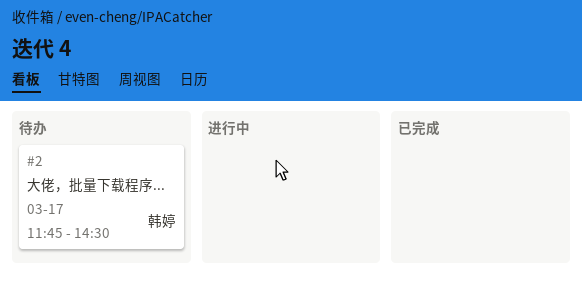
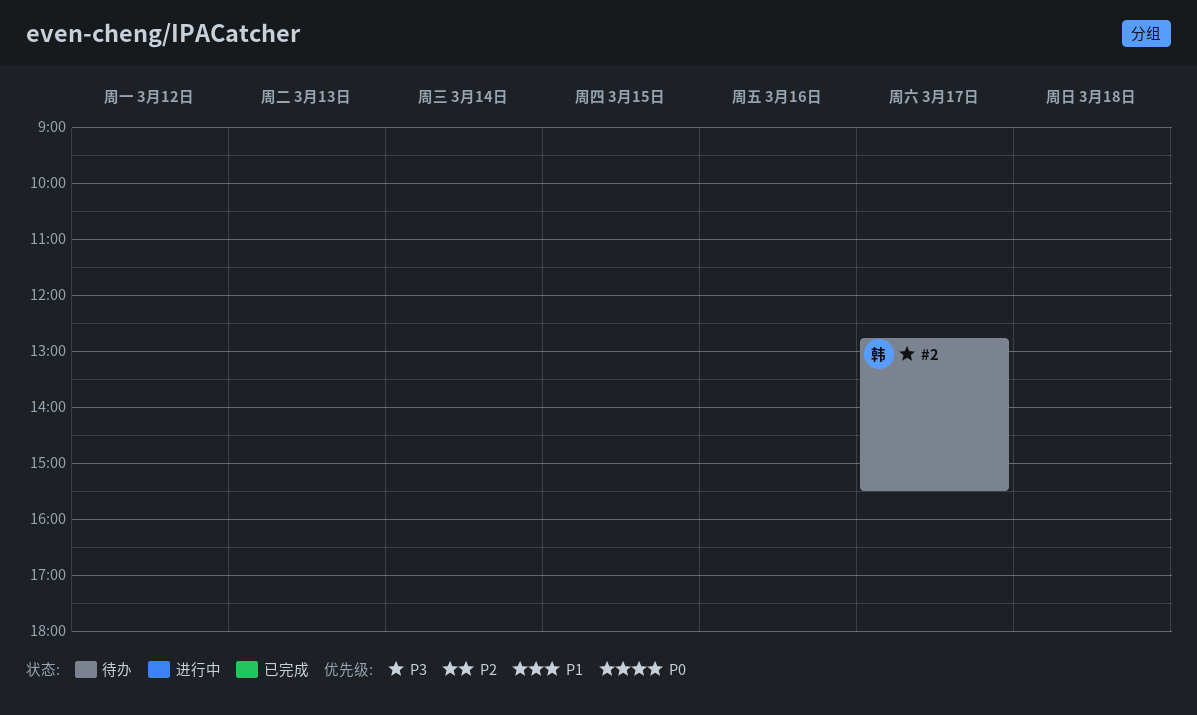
#2, begins: 11:45 -> 12:45
#2, ends: 14:30 -> 15:30

